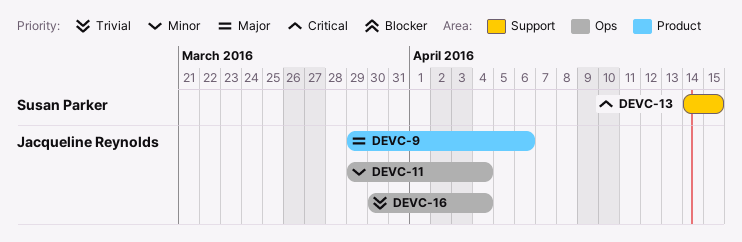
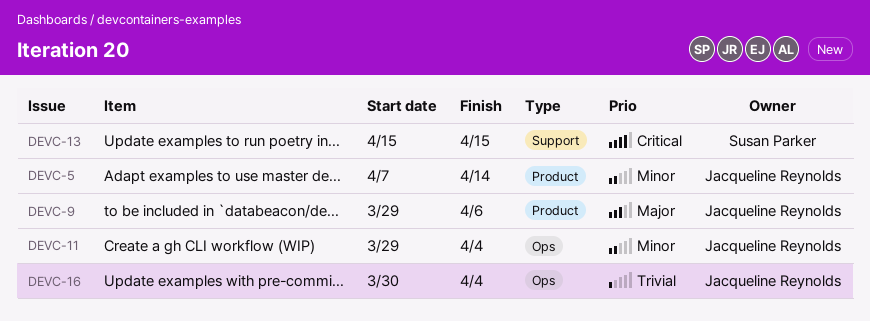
DEVC-5: none -> present
DEVC-13, start: Apr 14 -> Apr 15

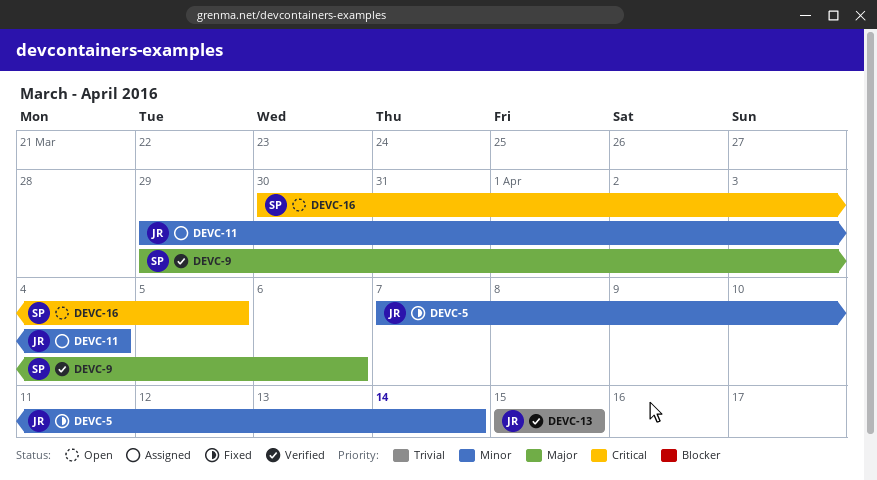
DEVC-9, owner: Jacqueline Reynolds -> Susan Parker
DEVC-13, owner: Susan Parker -> Jacqueline Reynolds
DEVC-13, priority: Critical -> Trivial
DEVC-16, owner: Jacqueline Reynolds -> Susan Parker
DEVC-16, priority: Trivial -> Critical
DEVC-16, due: Apr 4 -> Apr 5

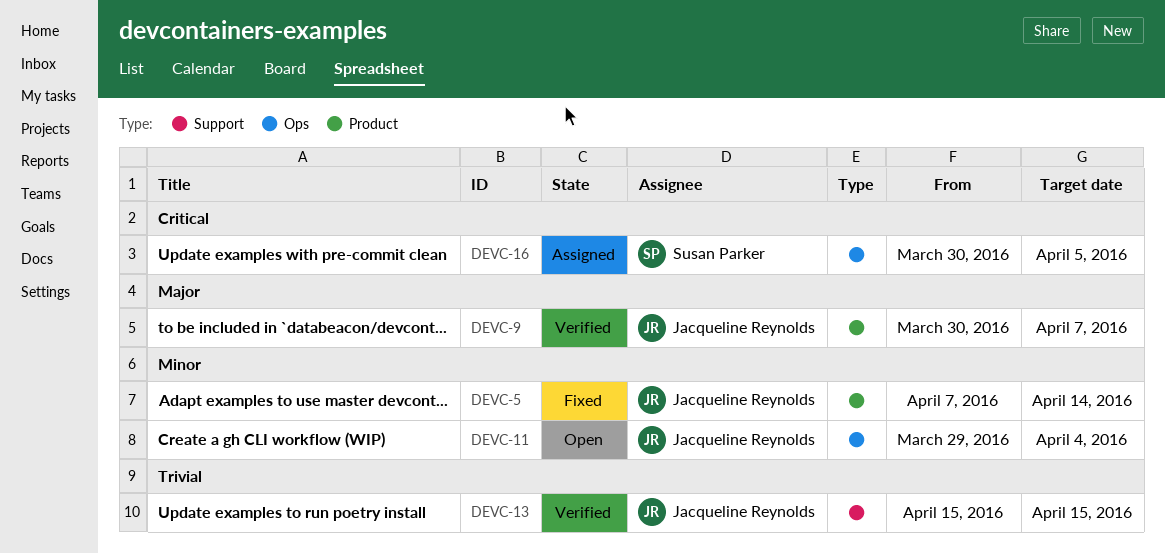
DEVC-9, owner: Susan Parker -> Jacqueline Reynolds
DEVC-9, start: Mar 29 -> Mar 30
DEVC-9, due: Apr 6 -> Apr 7
DEVC-11, status: Assigned -> Open
DEVC-16, status: Open -> Assigned

